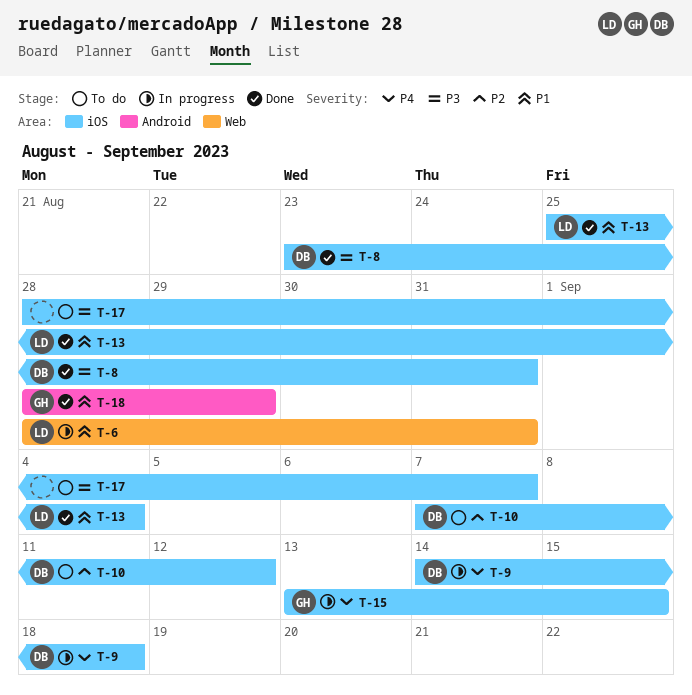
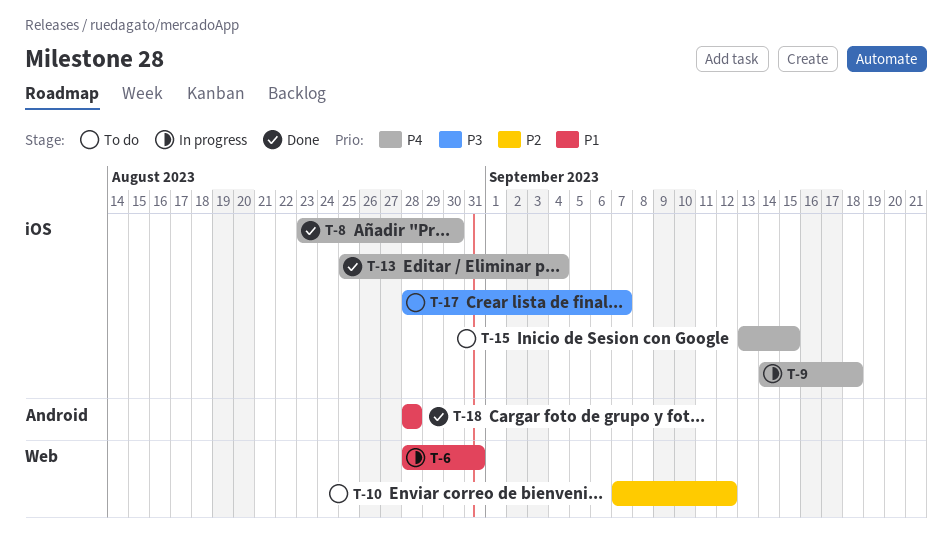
T-8, priority: P3 -> P4
T-8, due: Aug 31 -> Aug 30
T-10, label: iOS -> Web
T-13, priority: P1 -> P4
T-15, status: In progress -> To do
T-18, due: Aug 29 -> Aug 28

